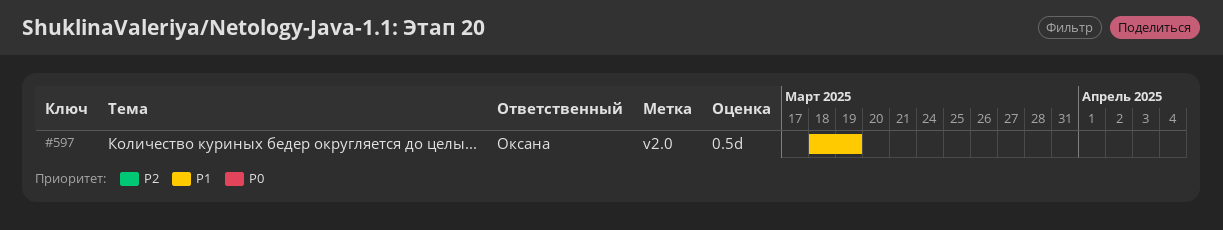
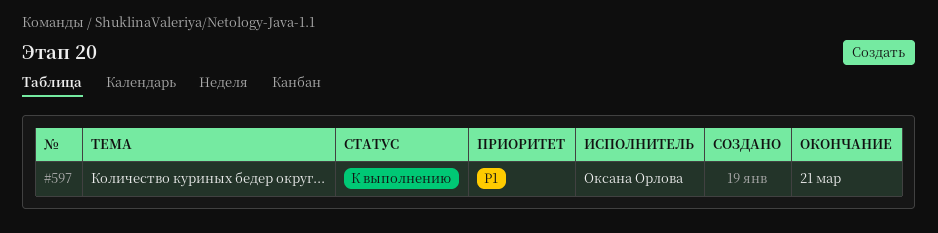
#597, due: Mar 19 -> Mar 21

